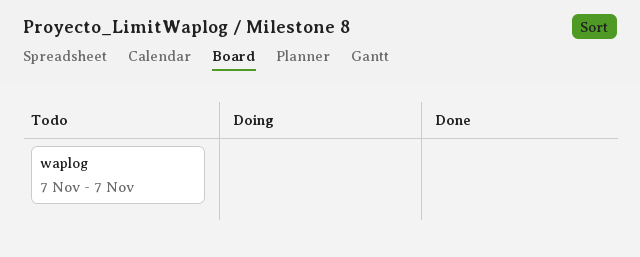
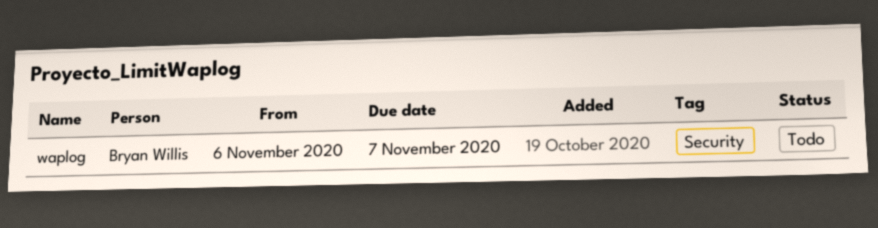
waplog, start: Nov 7 -> Nov 6

